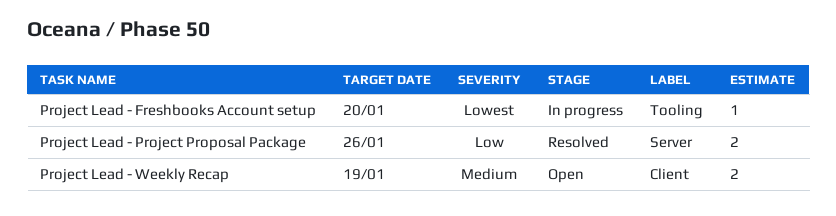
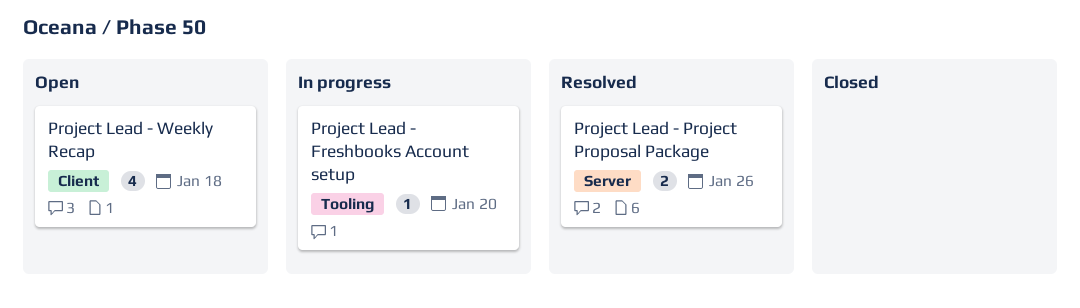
Project Lead - Weekly Recap, estimate: 2 -> 4
Project Lead - Weekly Recap, due: Jan 19 -> Jan 18

